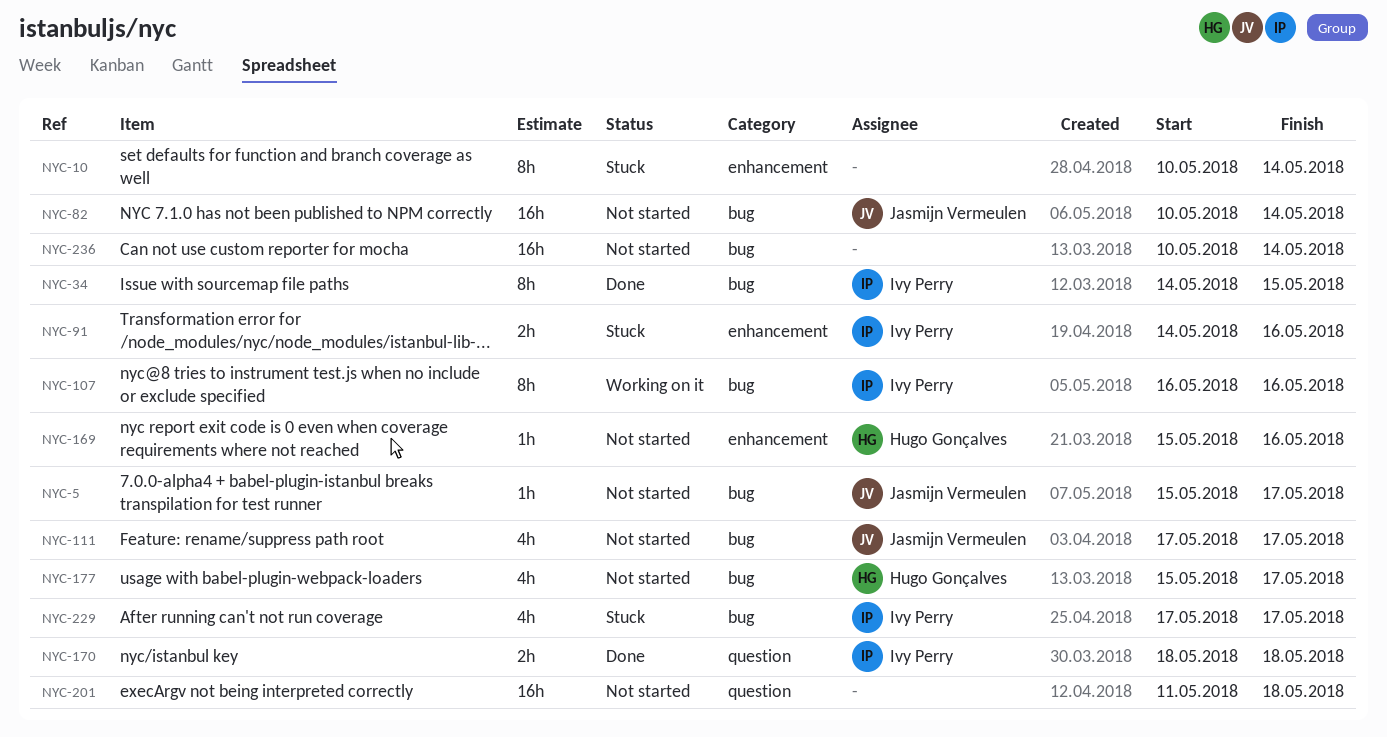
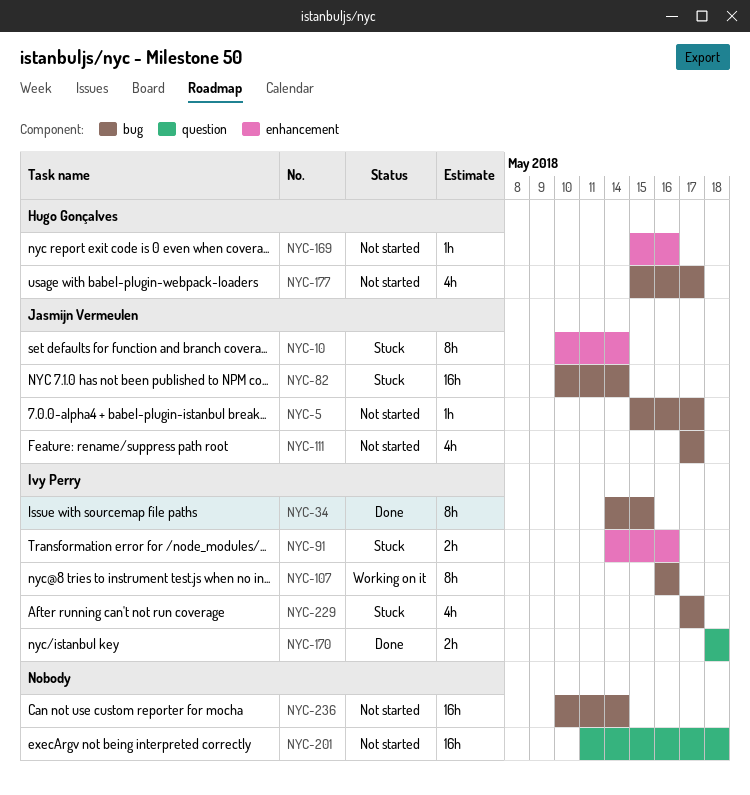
NYC-10, owner: none -> Jasmijn Vermeulen
NYC-82, status: Not started -> Stuck

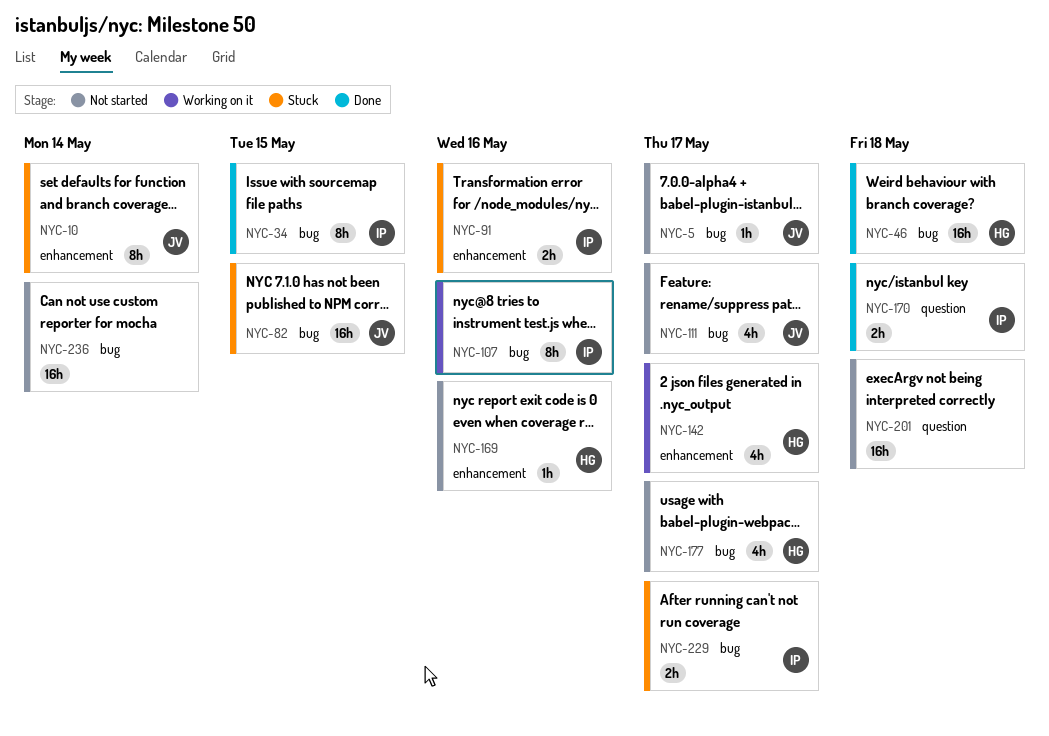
NYC-46: none -> present
NYC-82, due: May 14 -> May 15
NYC-142: none -> present
NYC-229, estimate: 4h -> 2h

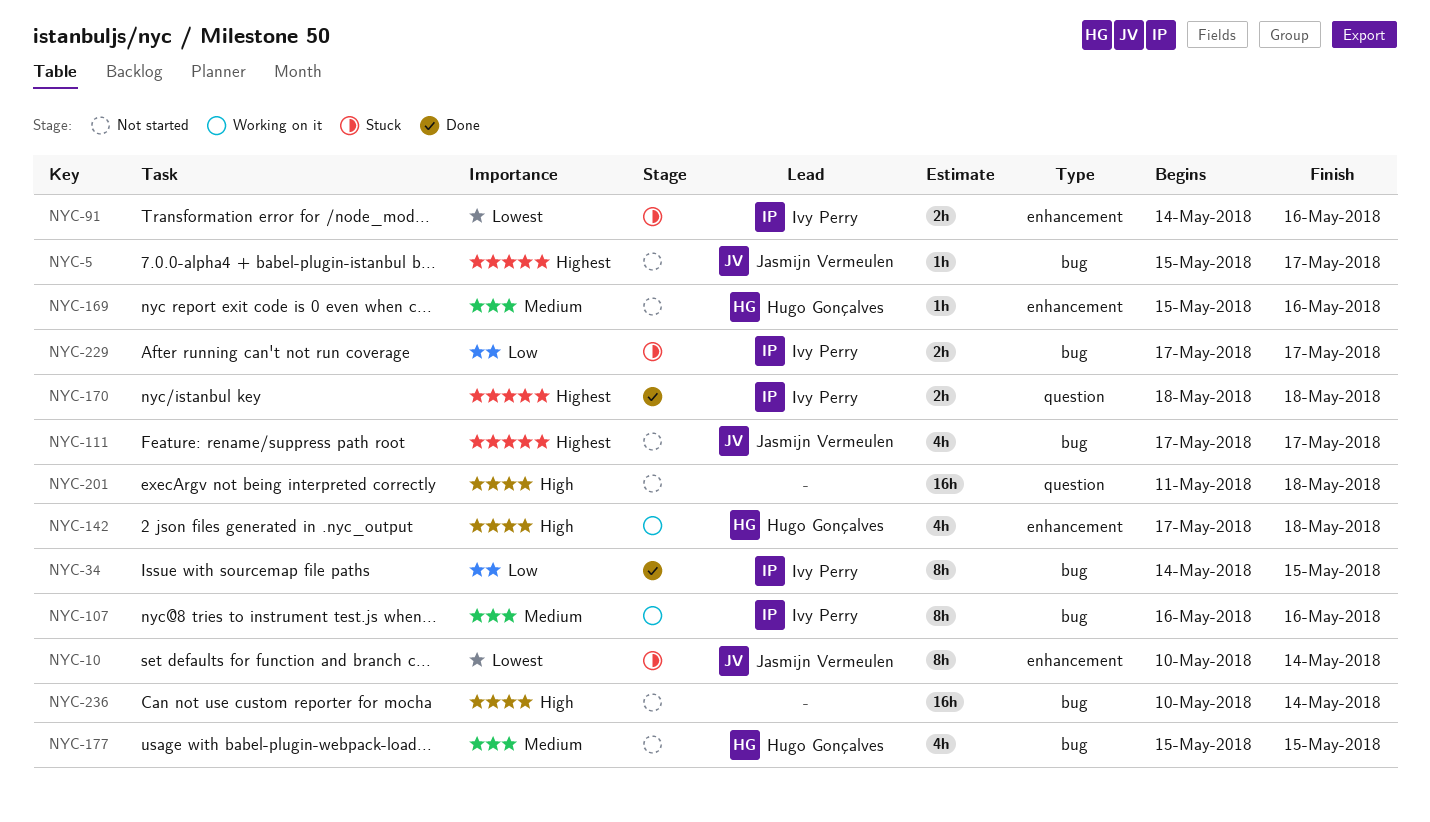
NYC-46: present -> none
NYC-82: present -> none
NYC-142, due: May 17 -> May 18
NYC-177, due: May 17 -> May 15

